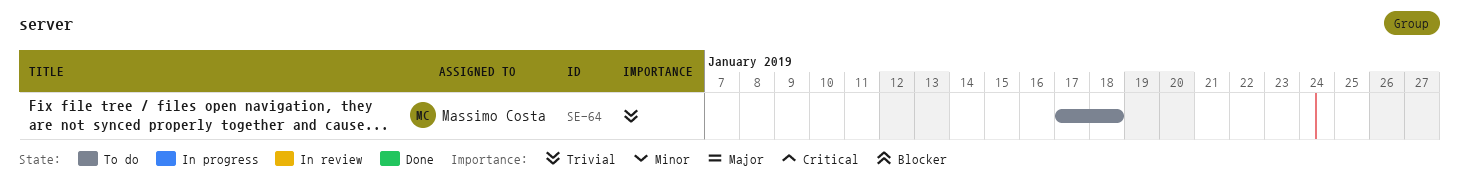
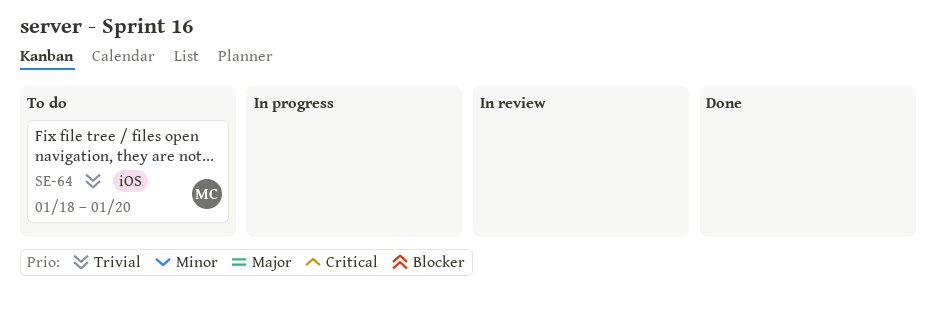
SE-64, start: Jan 17 -> Jan 18
SE-64, due: Jan 18 -> Jan 20

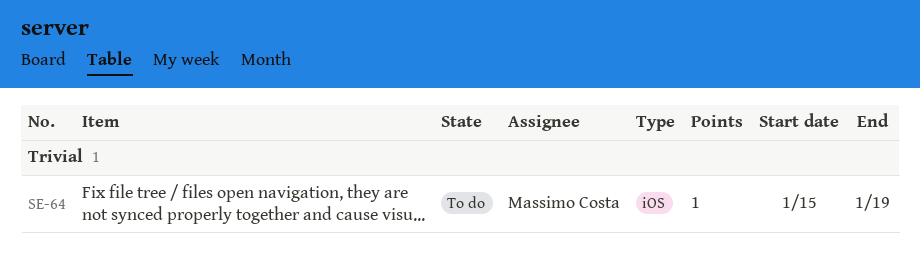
SE-64, start: Jan 18 -> Jan 15
SE-64, due: Jan 20 -> Jan 19

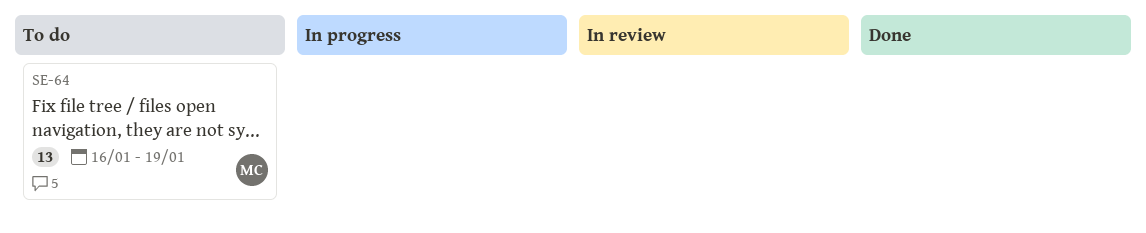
SE-64, estimate: 1 -> 13
SE-64, start: Jan 15 -> Jan 16

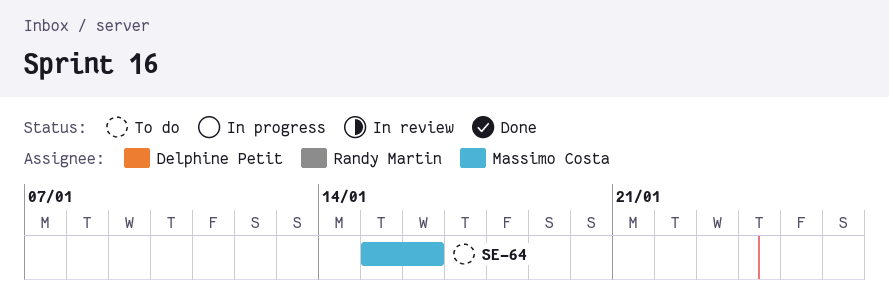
SE-64, start: Jan 16 -> Jan 15
SE-64, due: Jan 19 -> Jan 16

